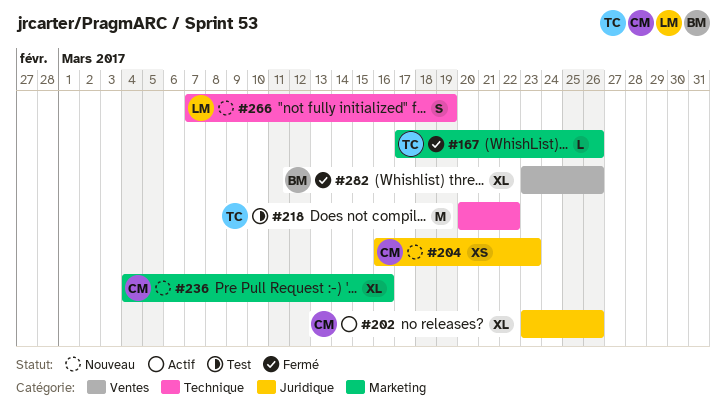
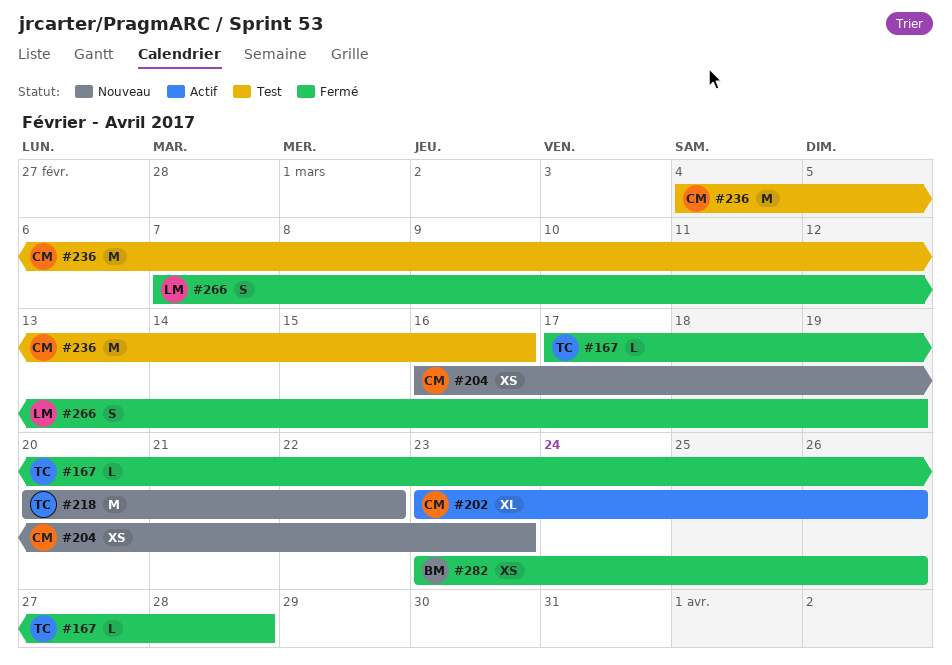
#167, due: Mar 26 -> Mar 28
#218, status: Test -> Nouveau
#236, status: Nouveau -> Test
#236, estimate: XL -> M
#266, status: Nouveau -> Fermé
#282, estimate: XL -> XS

